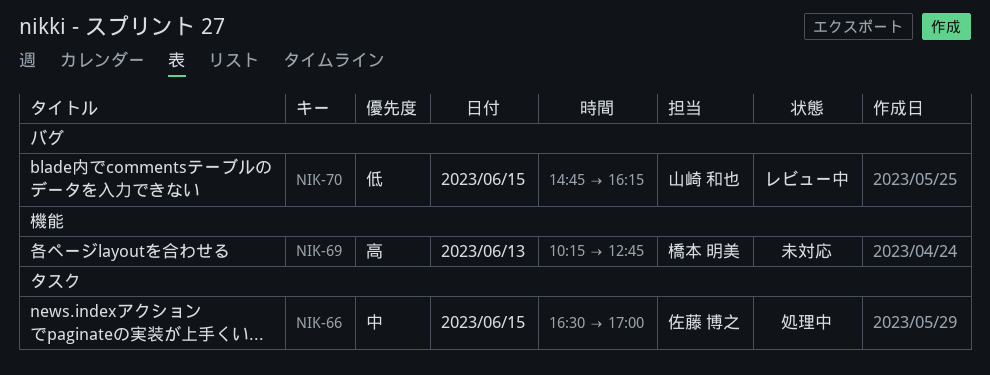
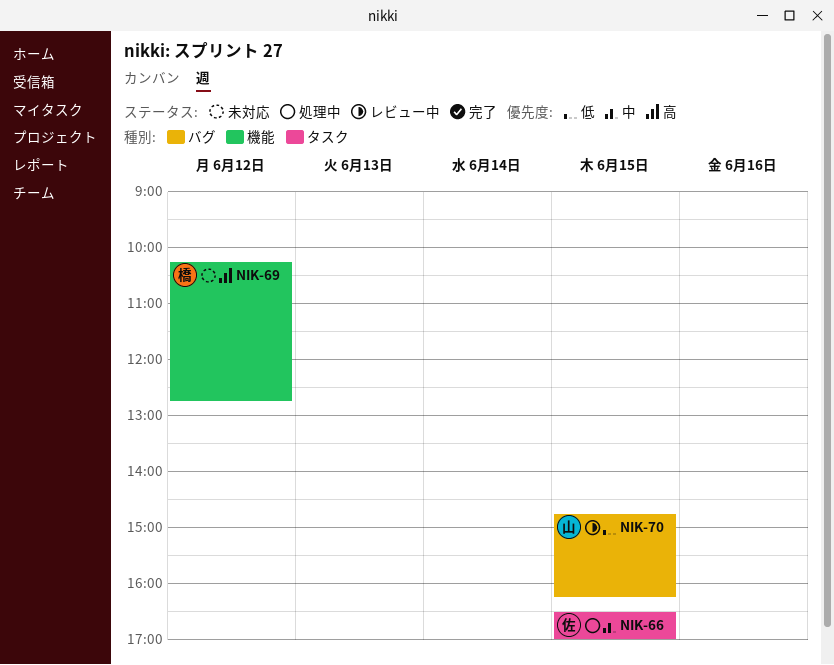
NIK-69, day: Jun 13 -> Jun 12

